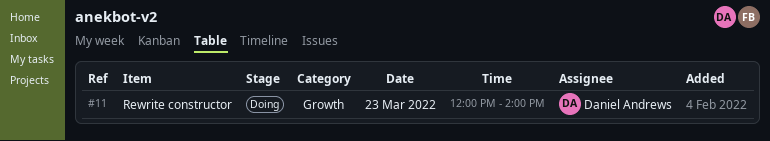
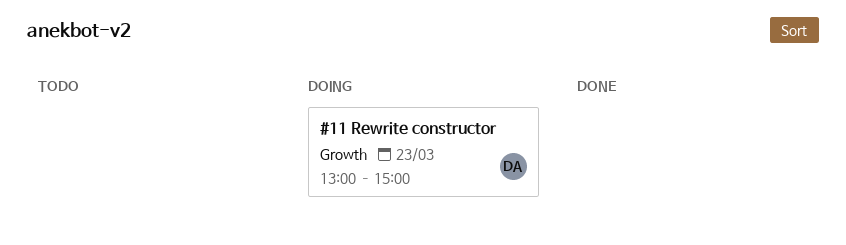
#11, begins: 12:00 -> 13:00
#11, ends: 14:00 -> 15:00

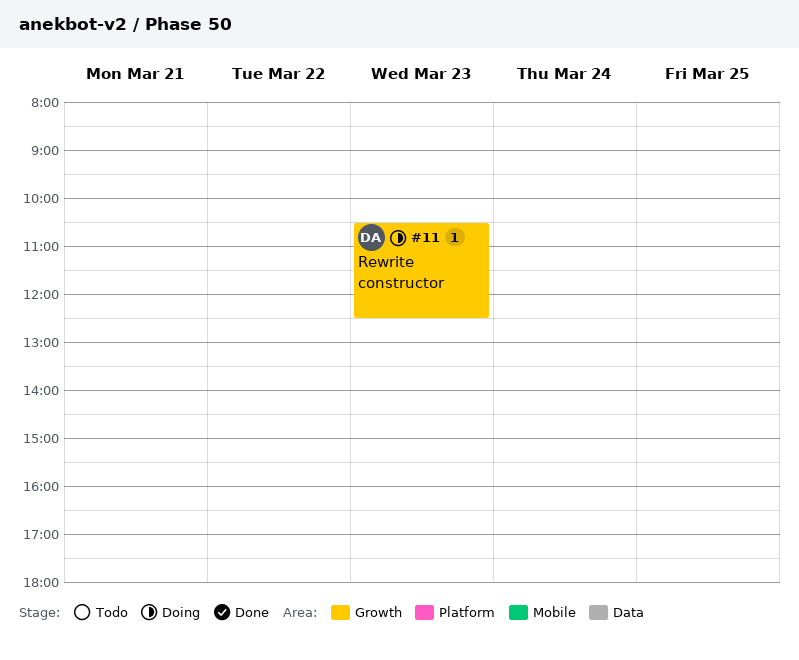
#11, begins: 13:00 -> 10:30
#11, ends: 15:00 -> 12:30

